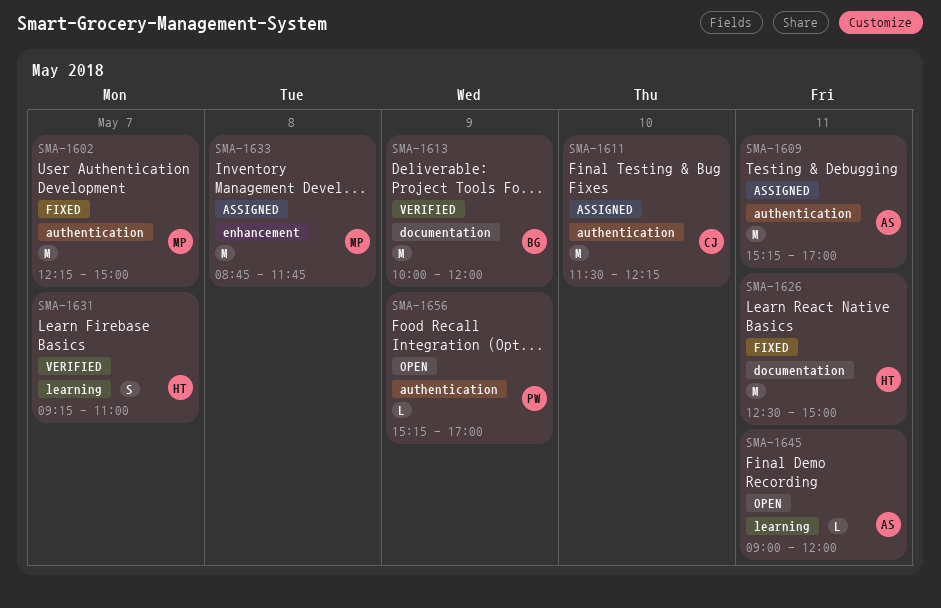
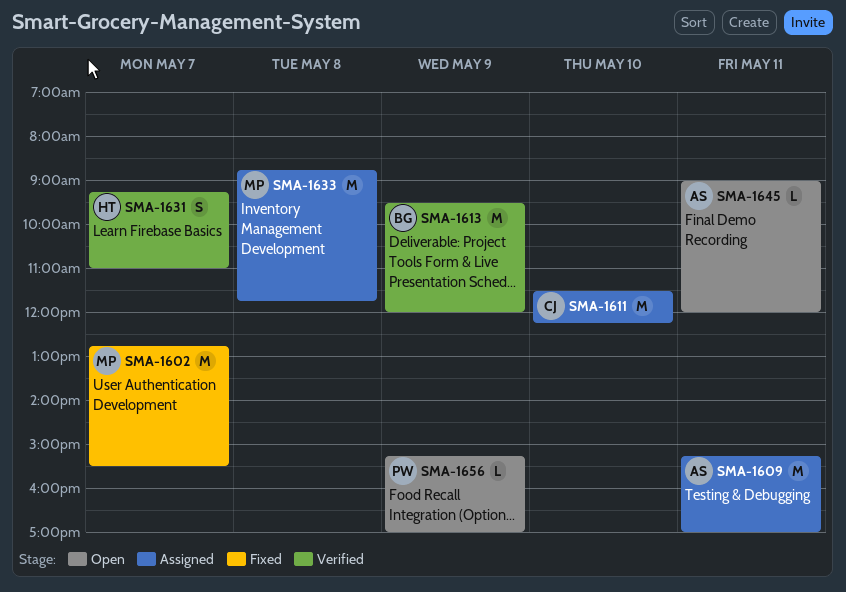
SMA-1602, begins: 12:15 -> 12:45
SMA-1602, ends: 15:00 -> 15:30
SMA-1613, begins: 10:00 -> 09:30
SMA-1626: present -> none

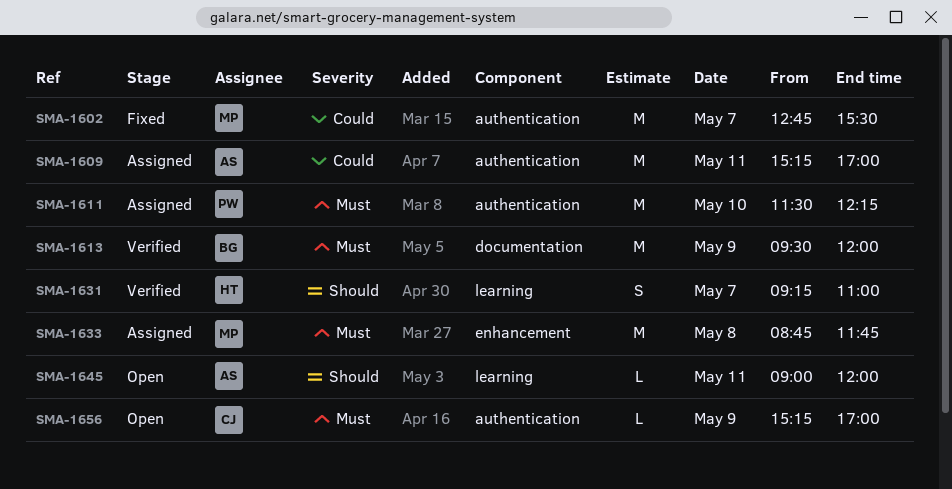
SMA-1611, owner: CJ -> PW
SMA-1656, owner: PW -> CJ

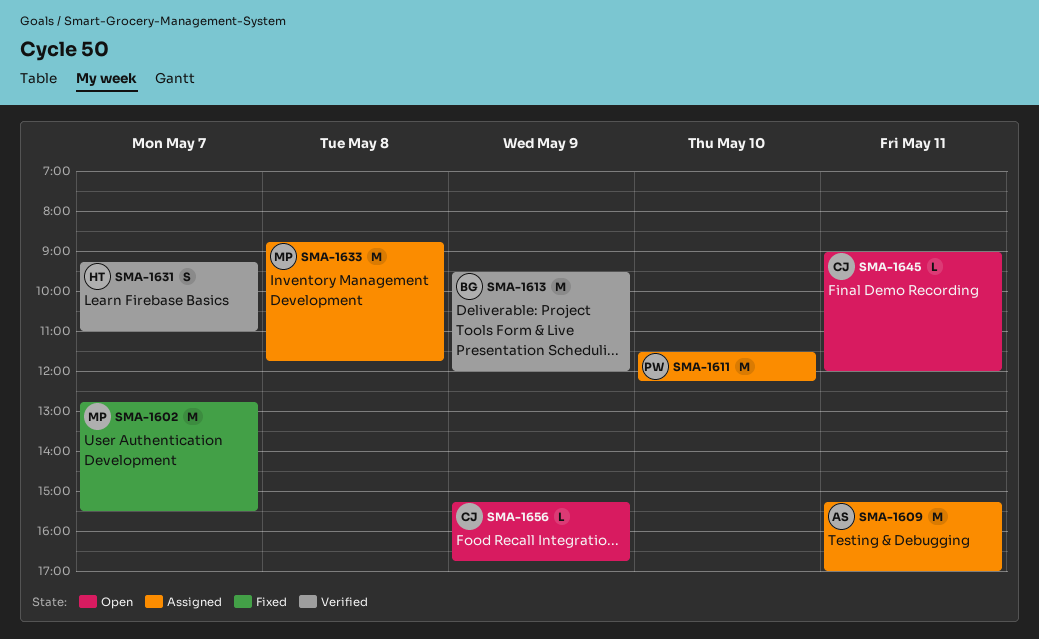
SMA-1645, owner: AS -> CJ
SMA-1656, ends: 17:00 -> 16:45

